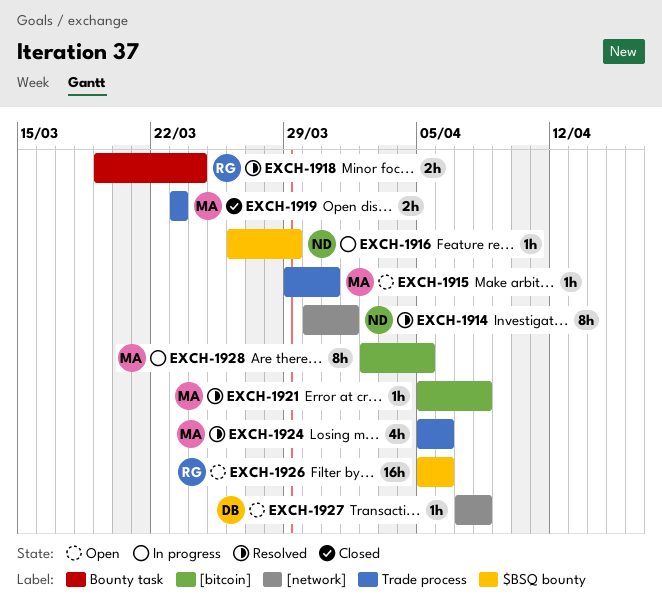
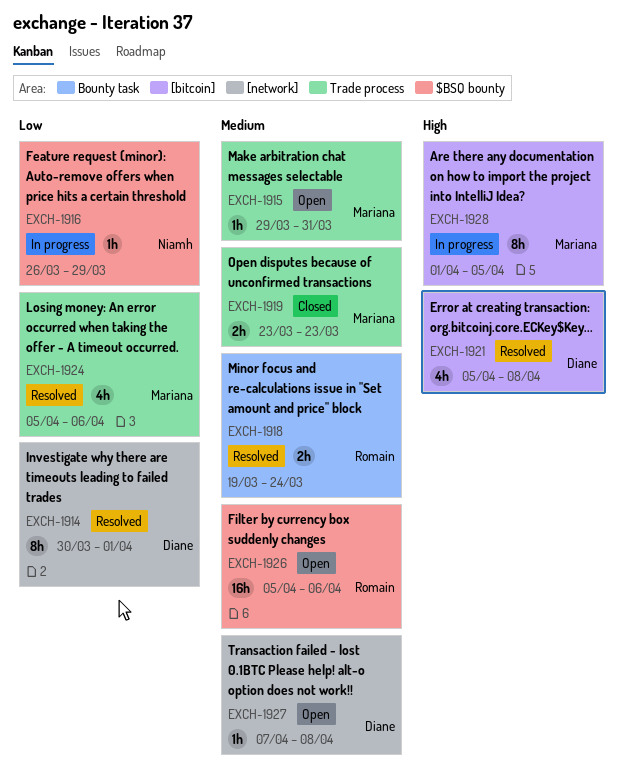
EXCH-1914, owner: Niamh -> Diane
EXCH-1921, owner: Mariana -> Diane
EXCH-1921, estimate: 1h -> 4h
EXCH-1928, start: Apr 2 -> Apr 1

